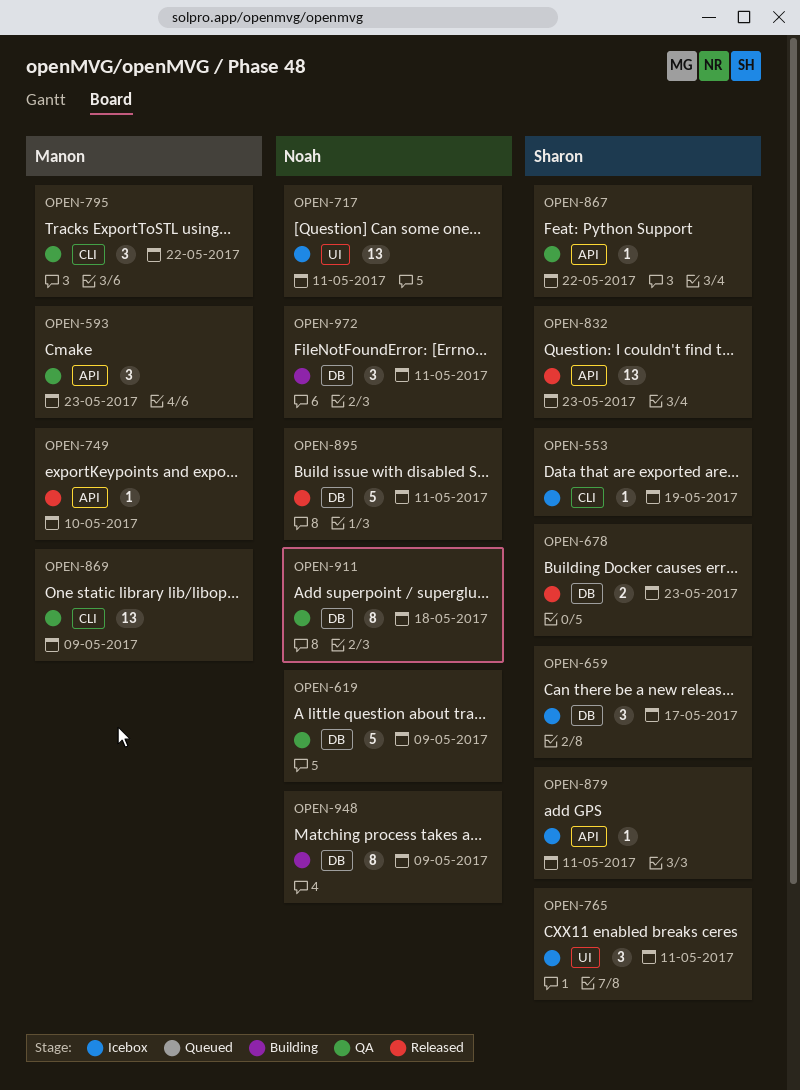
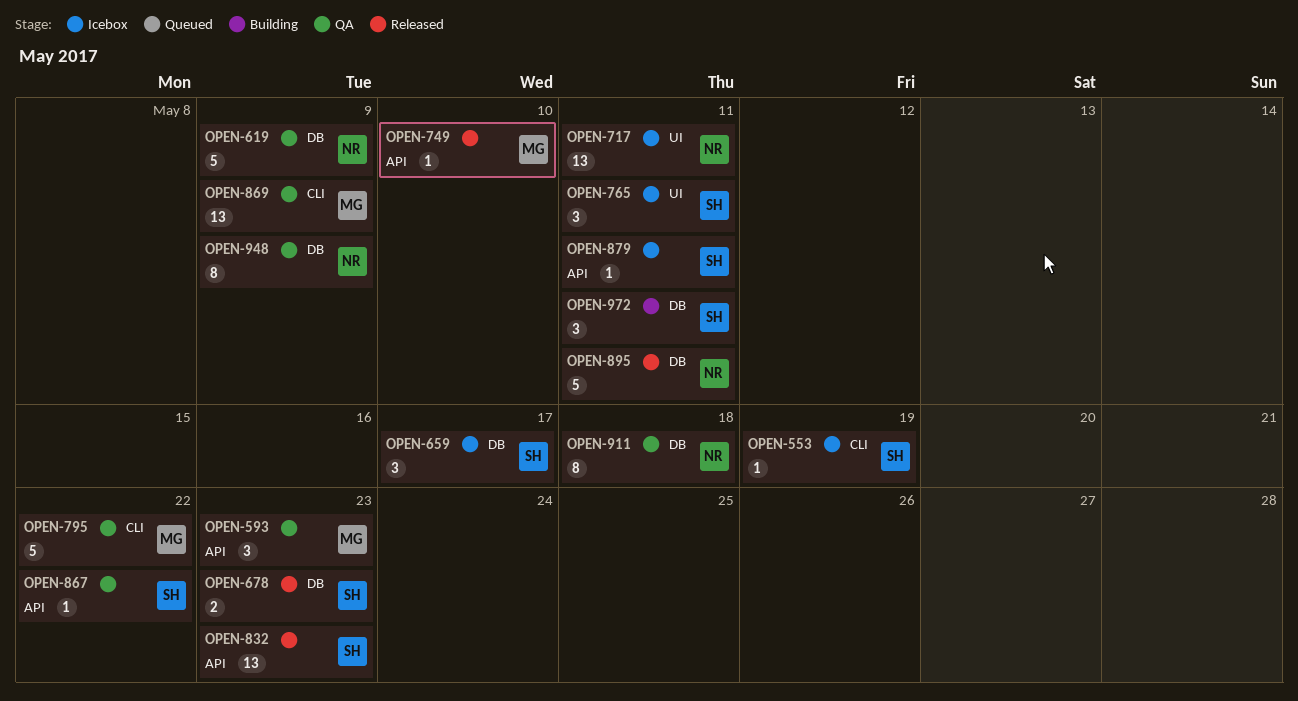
OPEN-795, estimate: 3 -> 5
OPEN-948, status: Building -> QA
OPEN-972, owner: Noah -> Sharon

